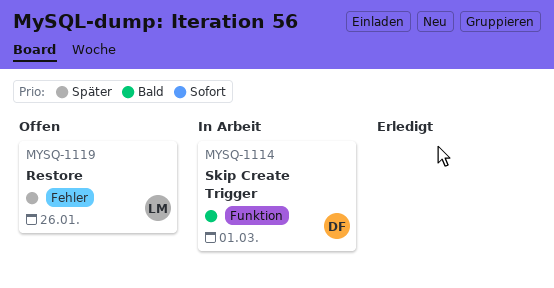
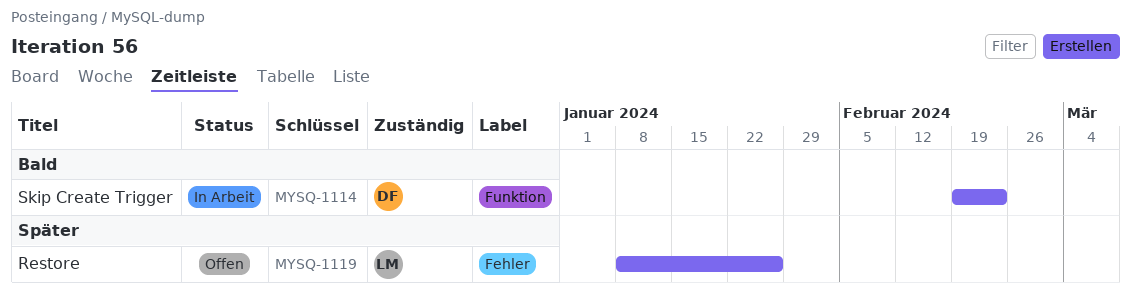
MYSQ-1114, due: Mar 1 -> Feb 23

